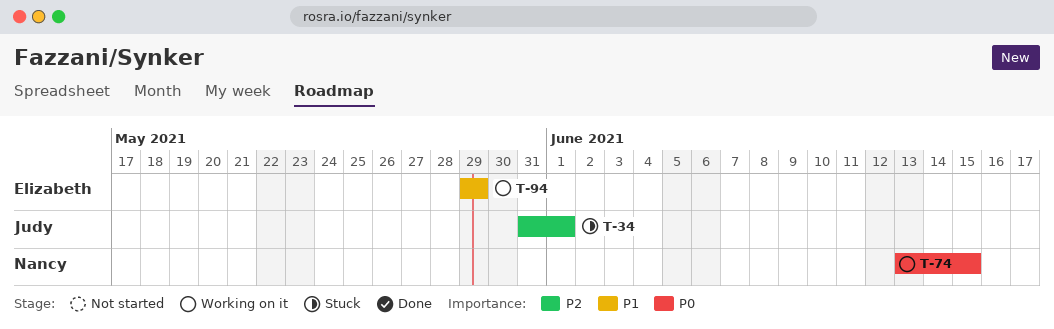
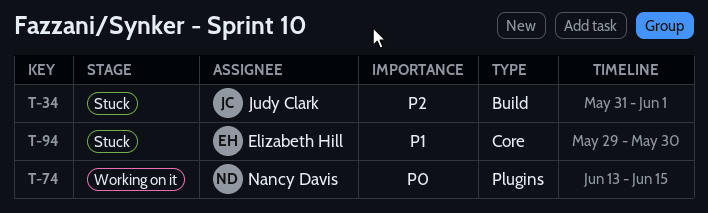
T-94, status: Working on it -> Stuck
T-94, due: May 29 -> May 30

